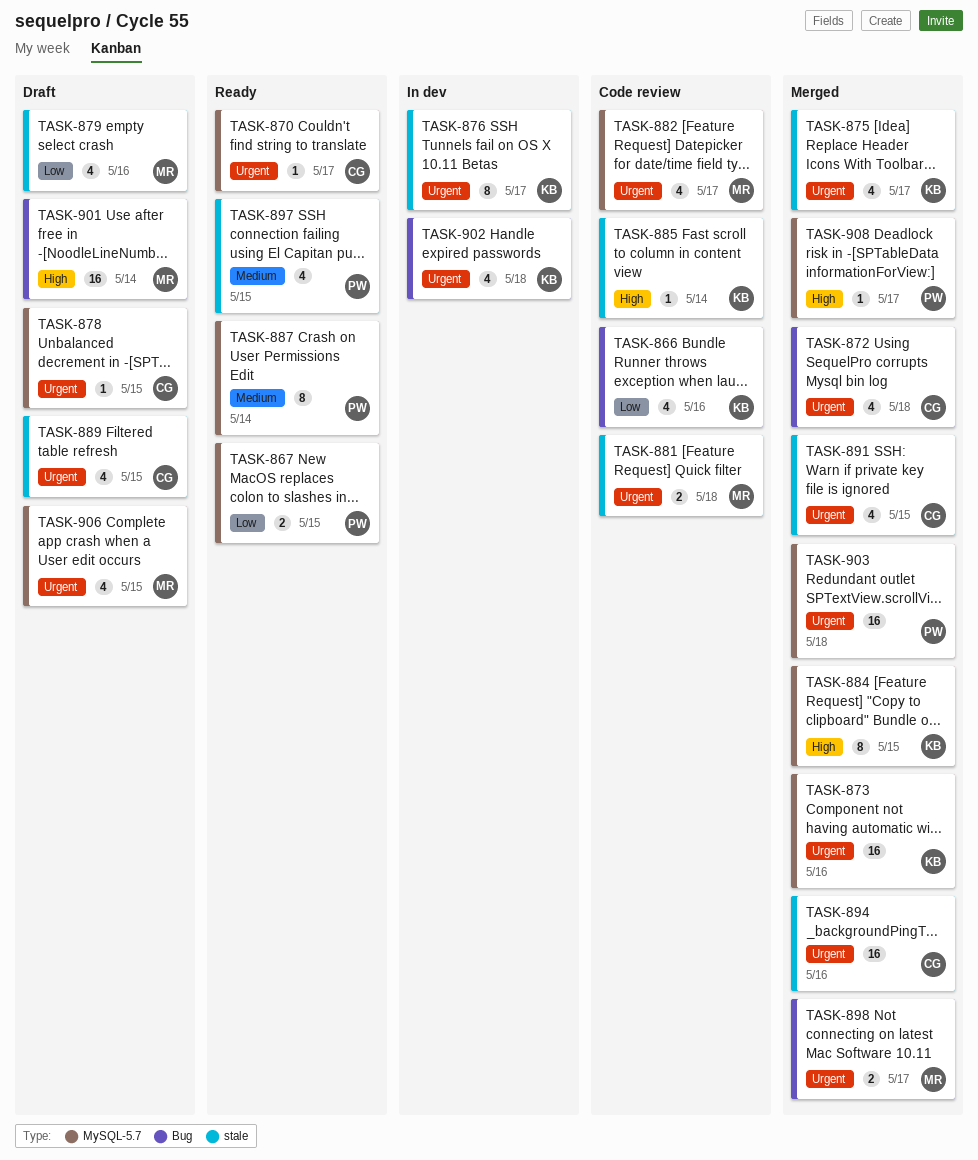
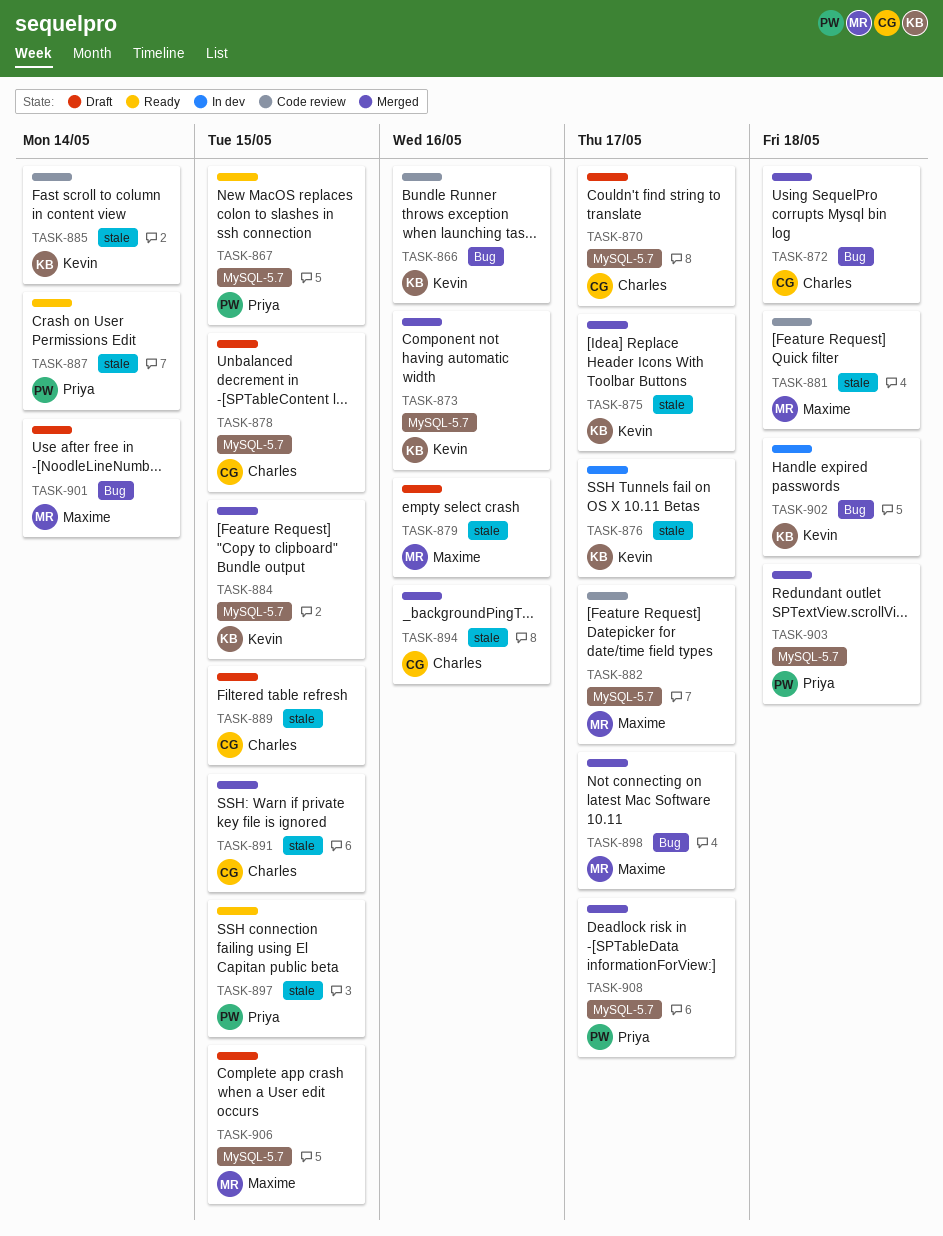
TASK-870, status: Ready -> Draft
TASK-887, label: MySQL-5.7 -> stale

